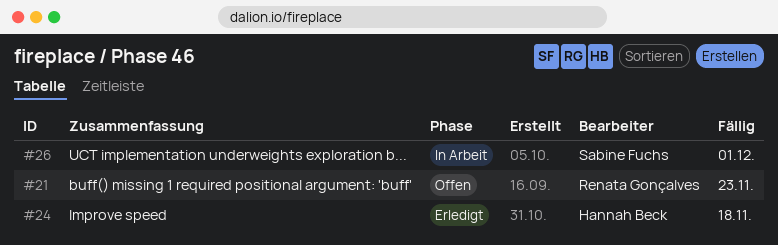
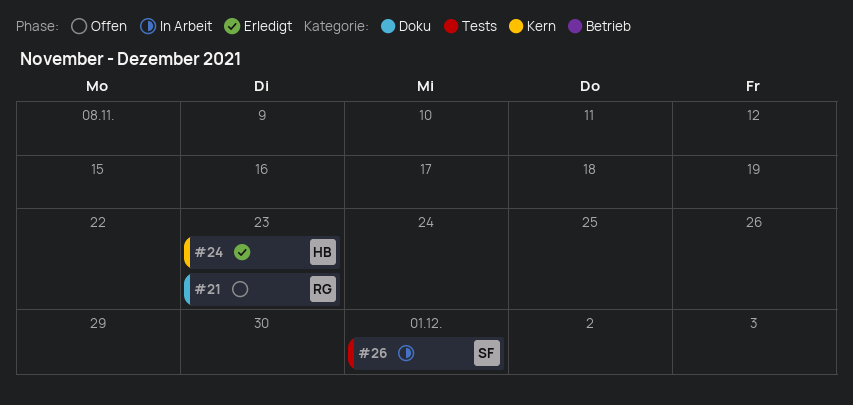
#24, due: Nov 18 -> Nov 23

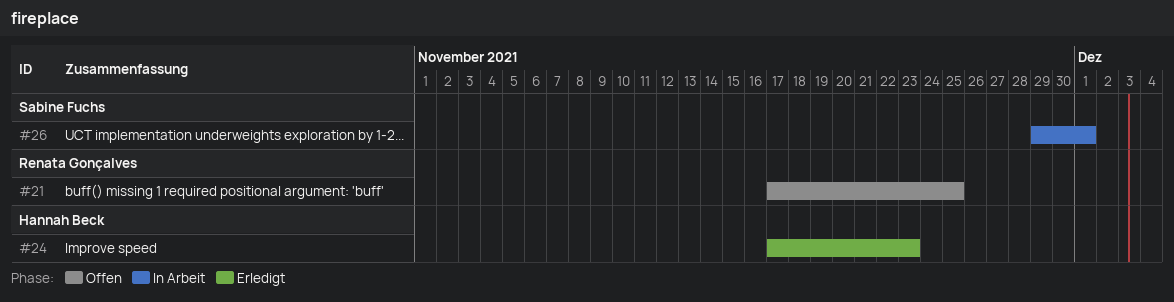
#21, due: Nov 23 -> Nov 25

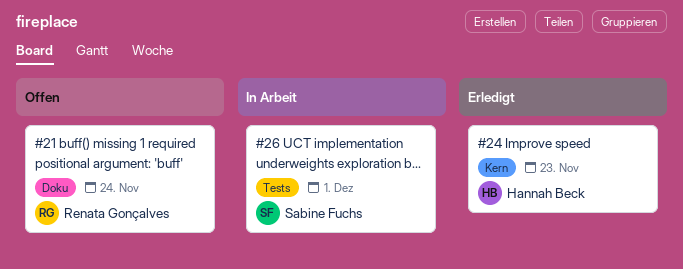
#21, due: Nov 25 -> Nov 24

